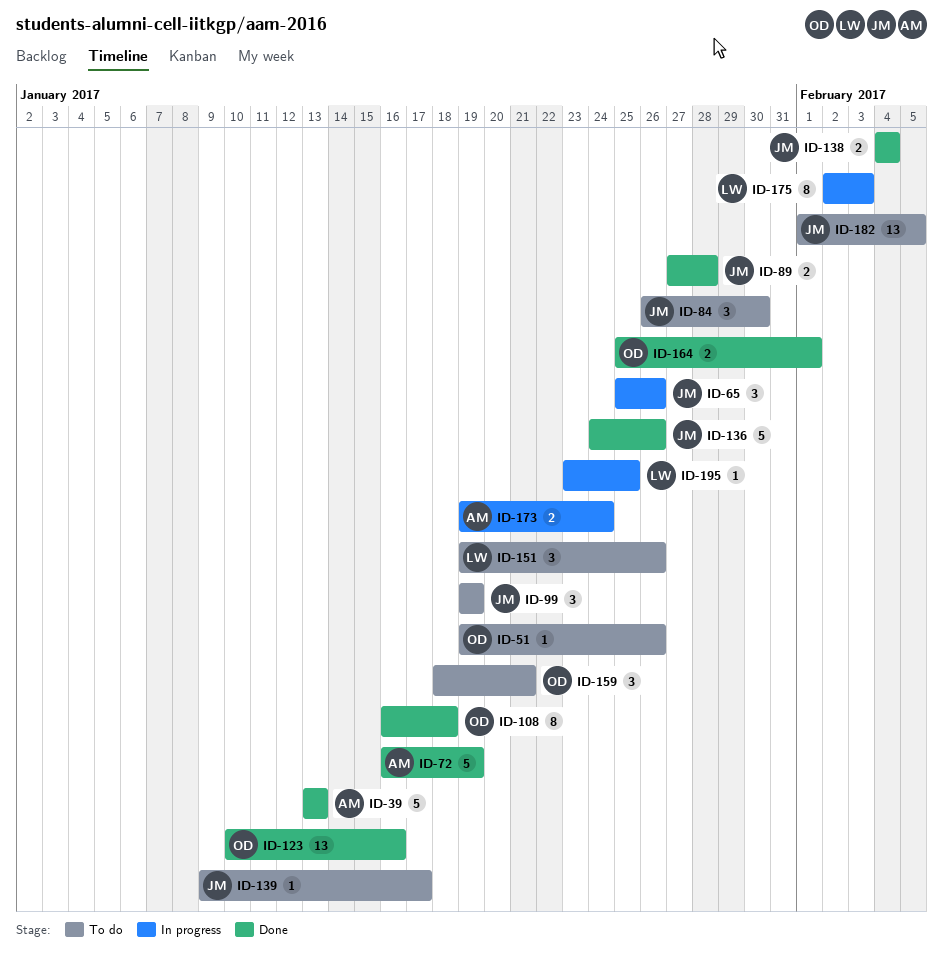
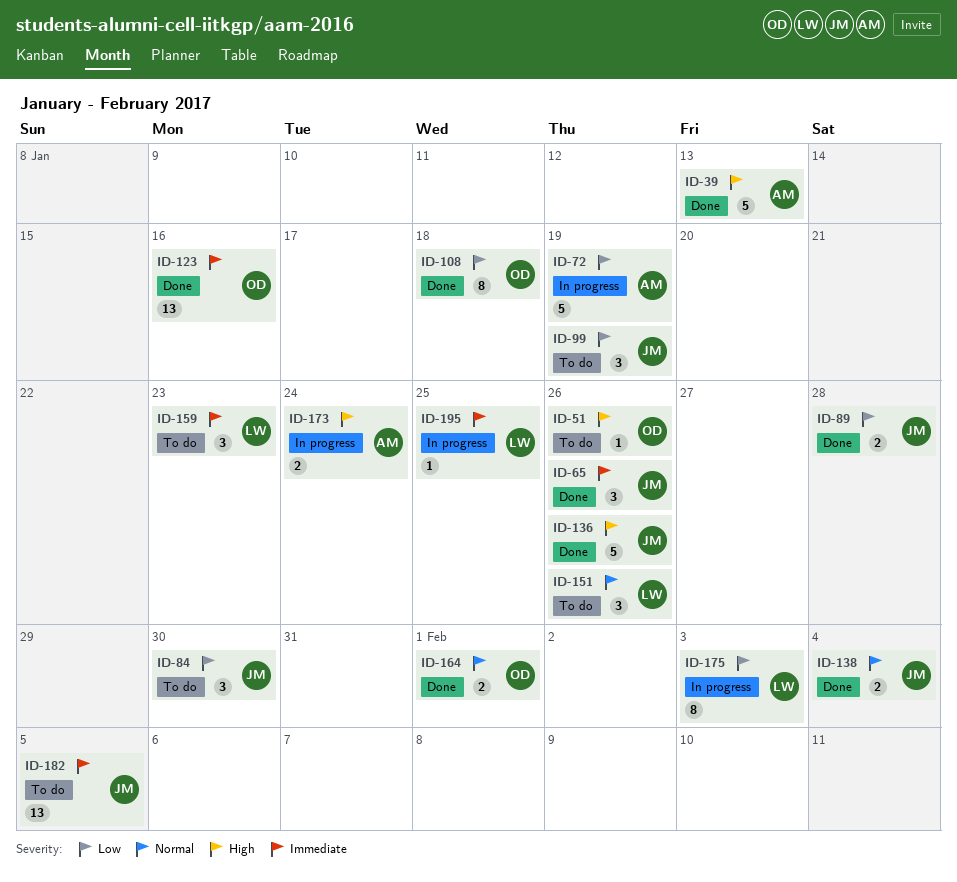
ID-65, status: In progress -> Done
ID-72, status: Done -> In progress
ID-139: present -> none
ID-159, owner: OD -> LW
ID-159, due: Jan 21 -> Jan 23

